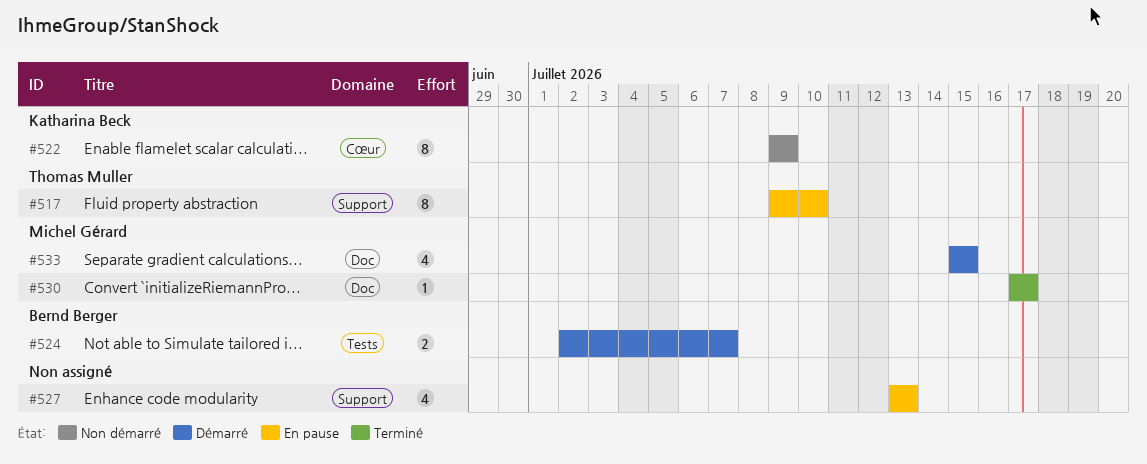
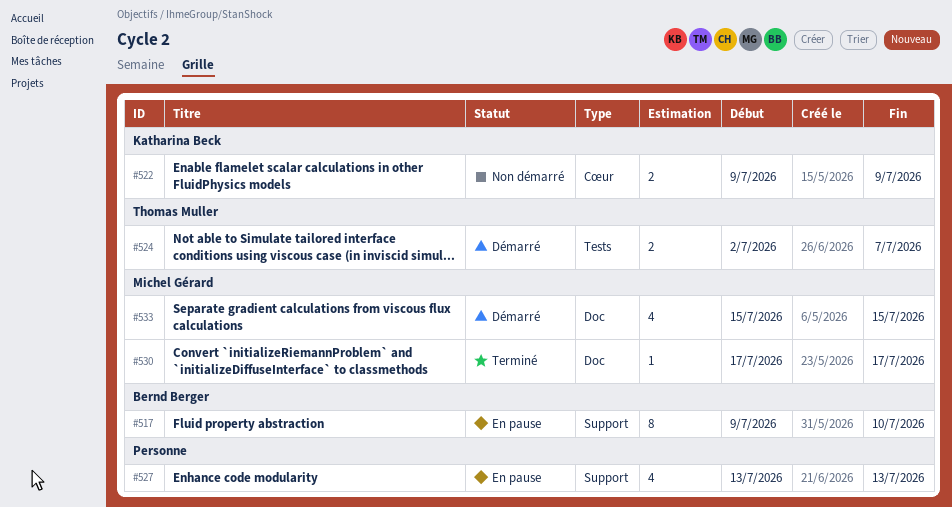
#517, owner: Thomas Muller -> Bernd Berger
#522, estimate: 8 -> 2
#524, owner: Bernd Berger -> Thomas Muller

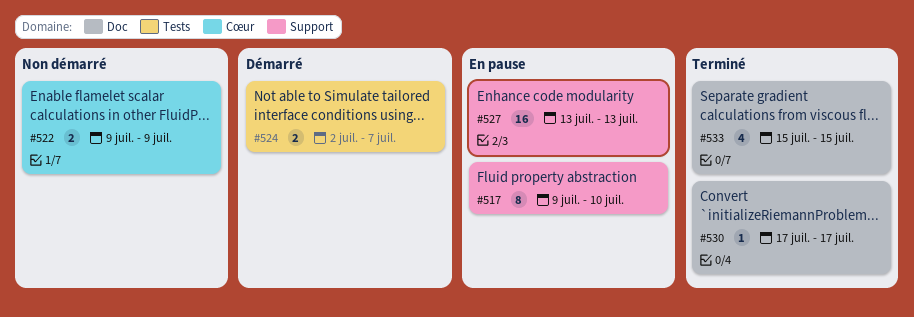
#527, estimate: 4 -> 16
#533, status: Démarré -> Terminé

